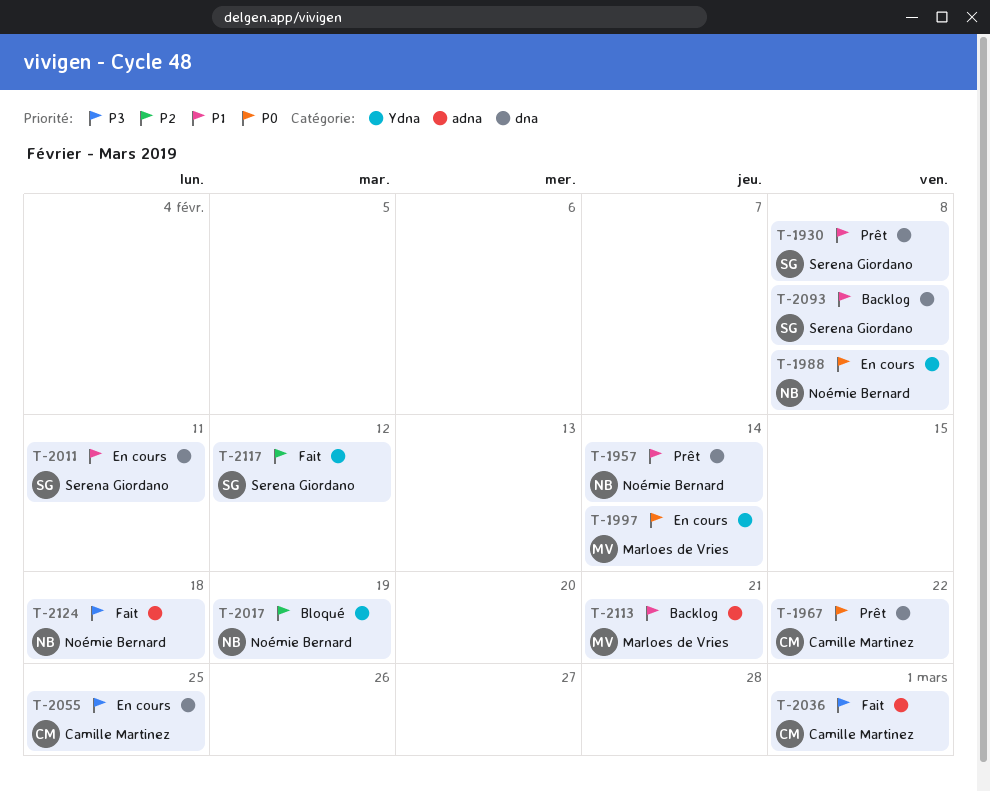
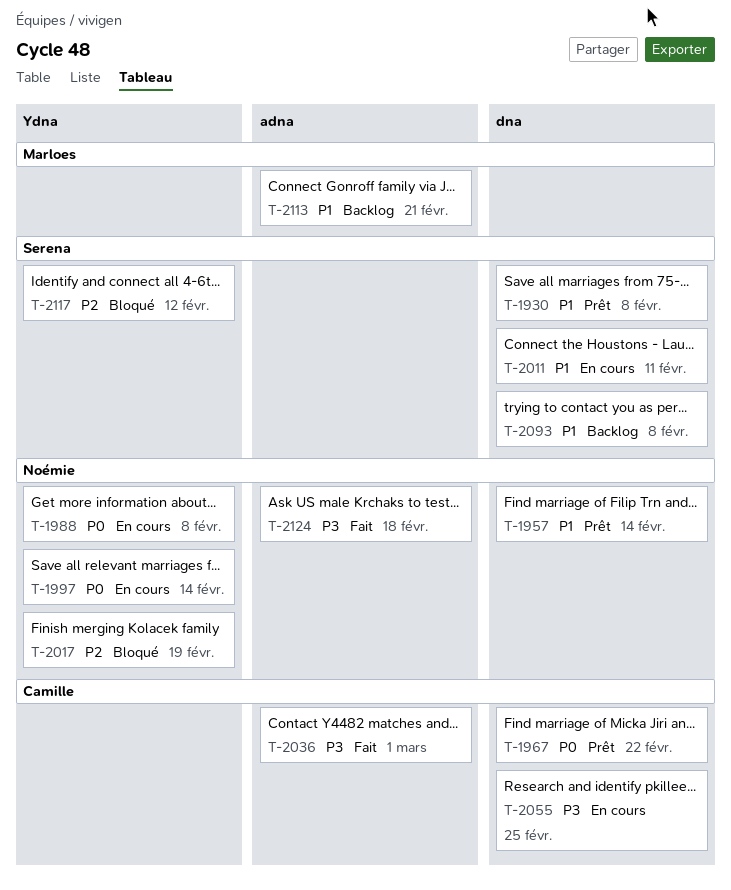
T-1997, owner: Marloes de Vries -> Noémie Bernard
T-2117, status: Fait -> Bloqué

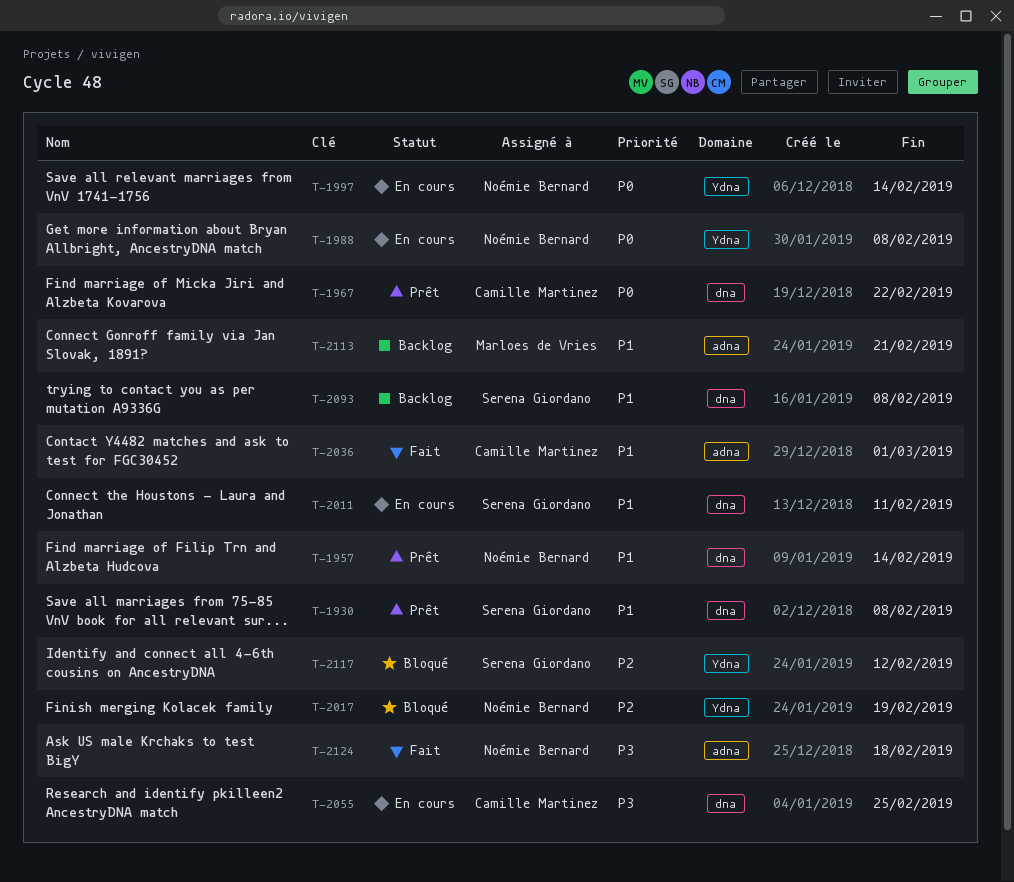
T-2036, priority: P3 -> P1

